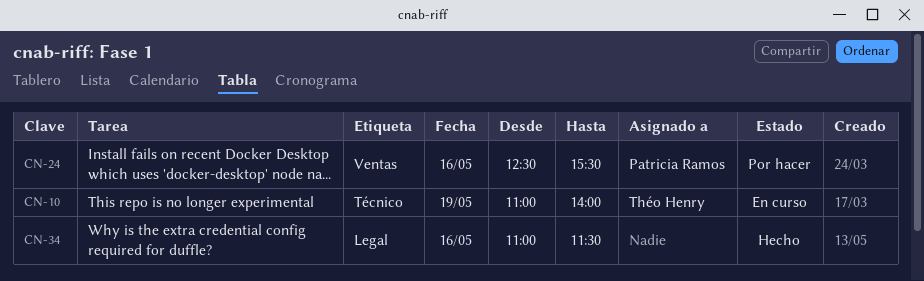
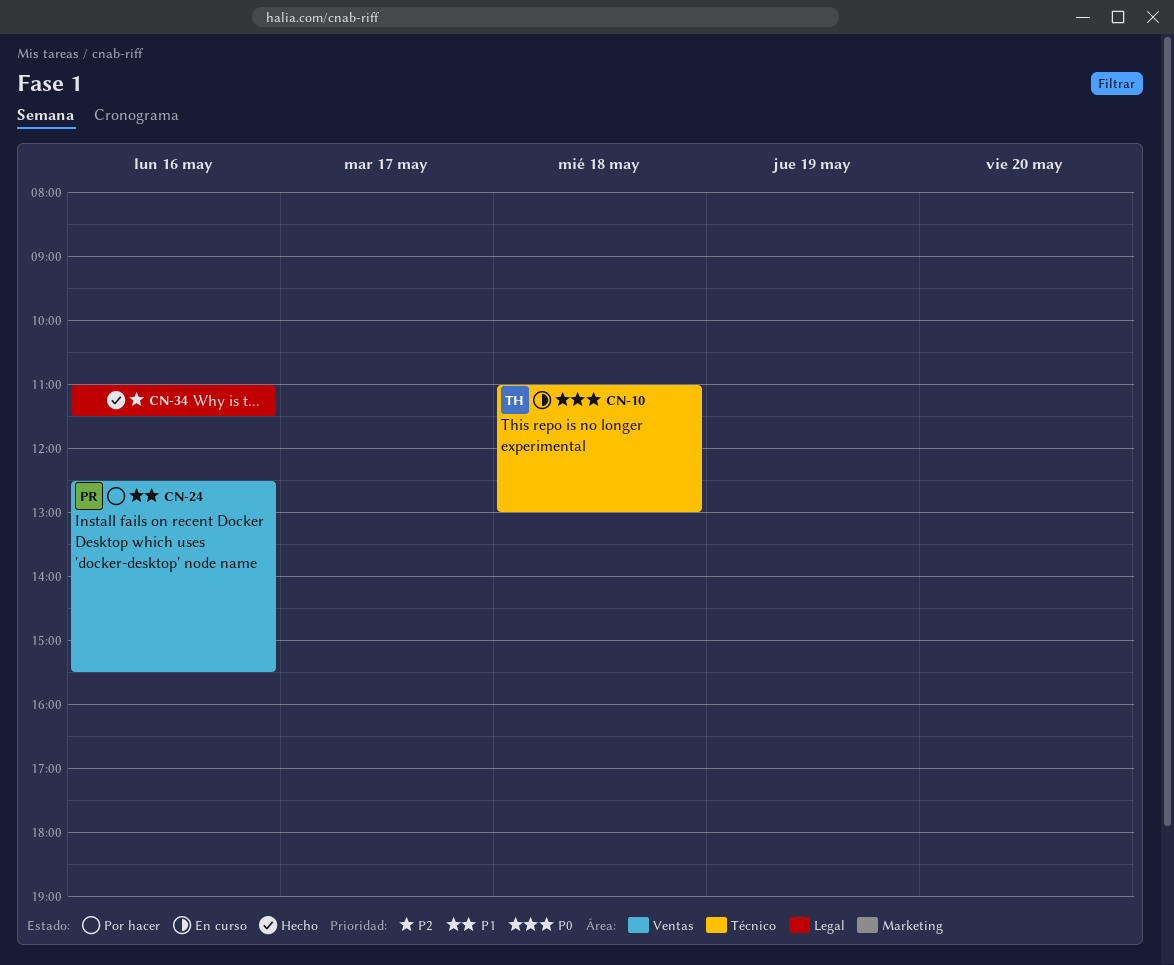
CN-10, day: May 19 -> May 18
CN-10, ends: 14:00 -> 13:00

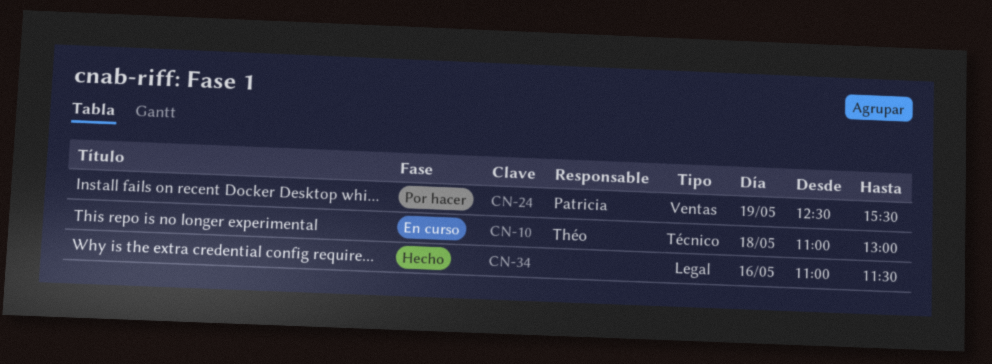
CN-24, day: May 16 -> May 19

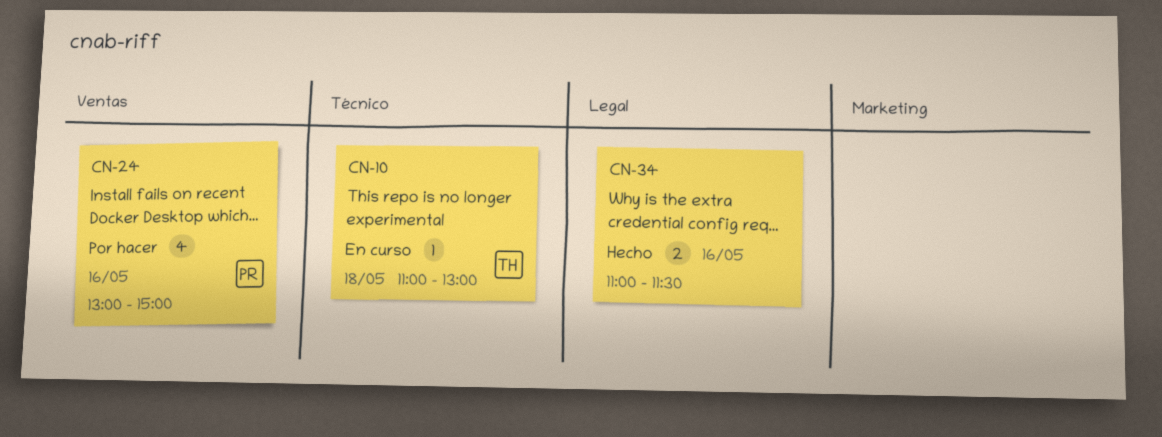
CN-24, day: May 19 -> May 16
CN-24, begins: 12:30 -> 13:00
CN-24, ends: 15:30 -> 15:00

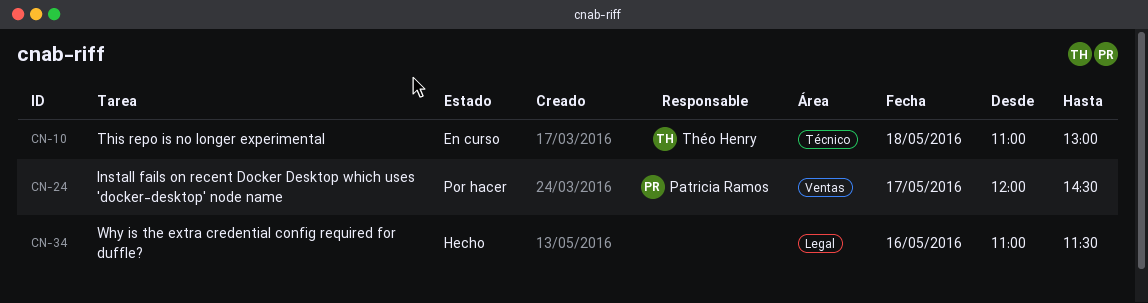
CN-24, day: May 16 -> May 17
CN-24, begins: 13:00 -> 12:00
CN-24, ends: 15:00 -> 14:30

